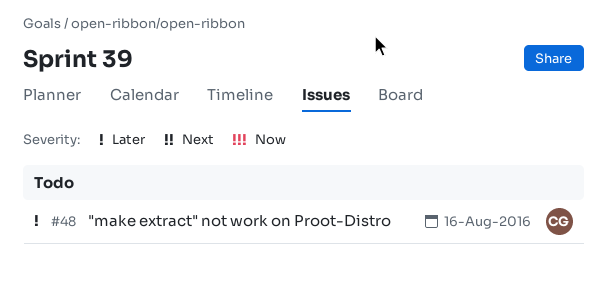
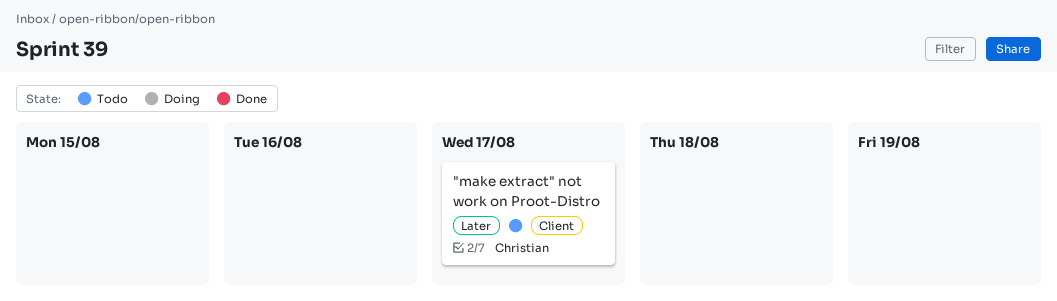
"make extract" not work on Proot-Distro, due: Aug 16 -> Aug 17

